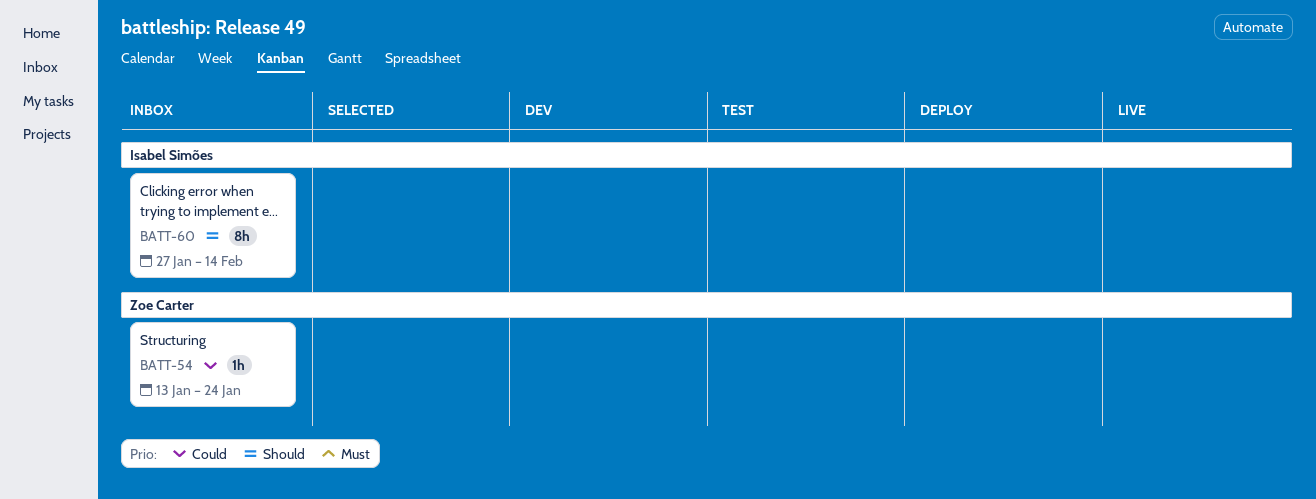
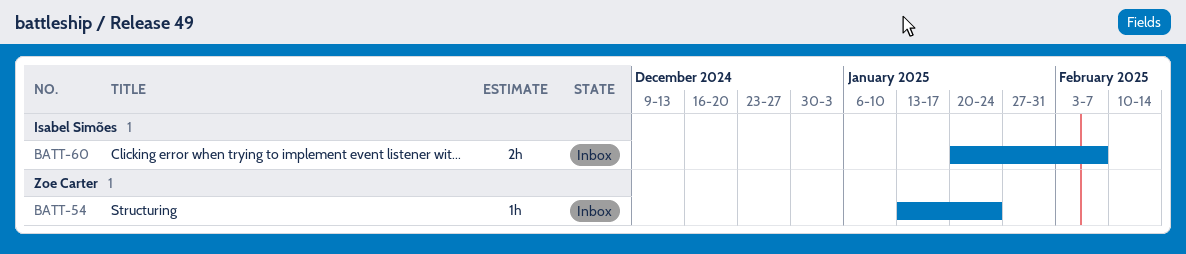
BATT-60, estimate: 8h -> 2h
BATT-60, start: Jan 27 -> Jan 20
BATT-60, due: Feb 14 -> Feb 7

